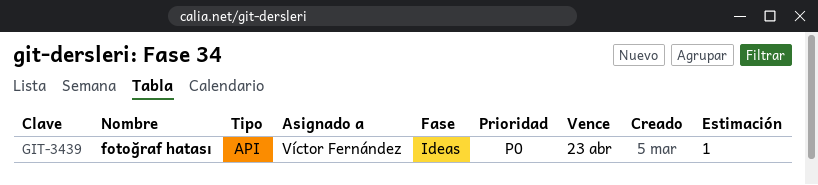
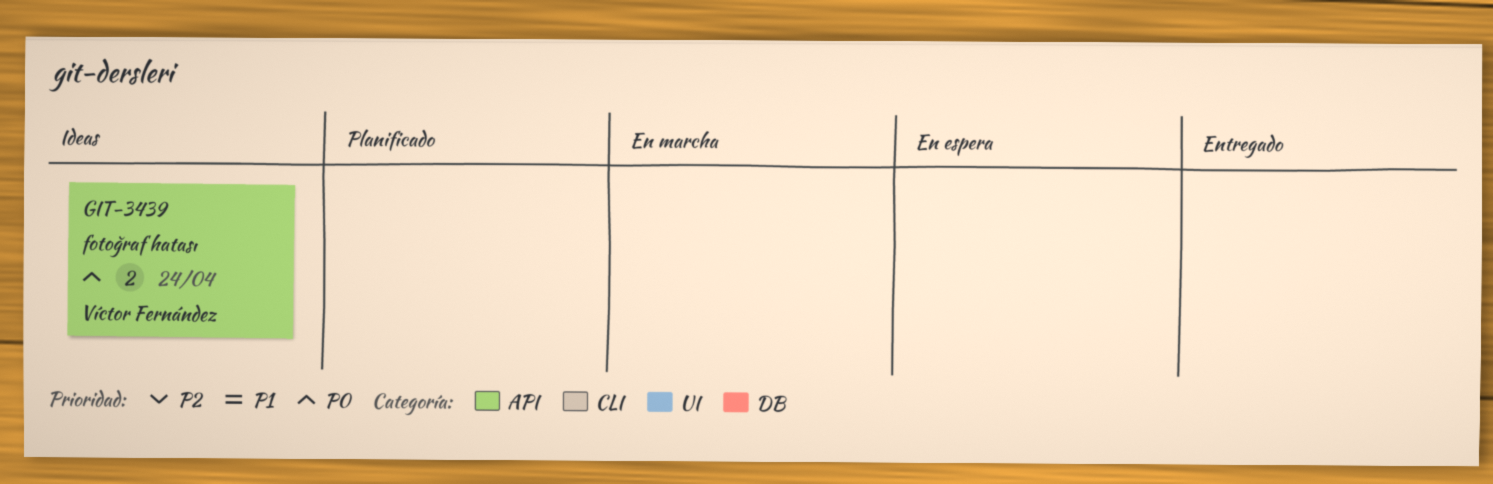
GIT-3439, estimate: 1 -> 2
GIT-3439, due: Apr 23 -> Apr 24

